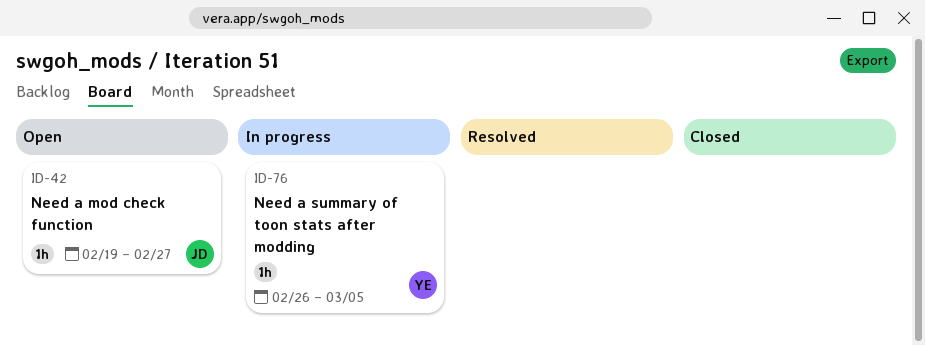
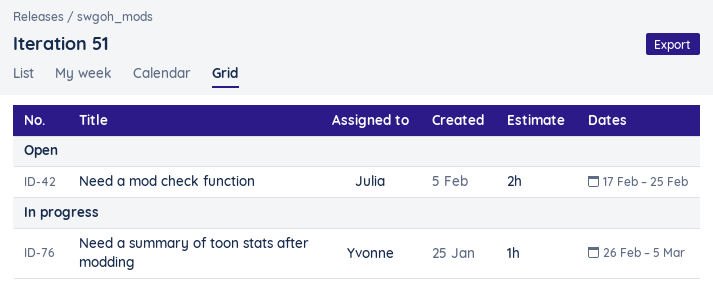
ID-42, estimate: 1h -> 2h
ID-42, start: Feb 19 -> Feb 17
ID-42, due: Feb 27 -> Feb 25

